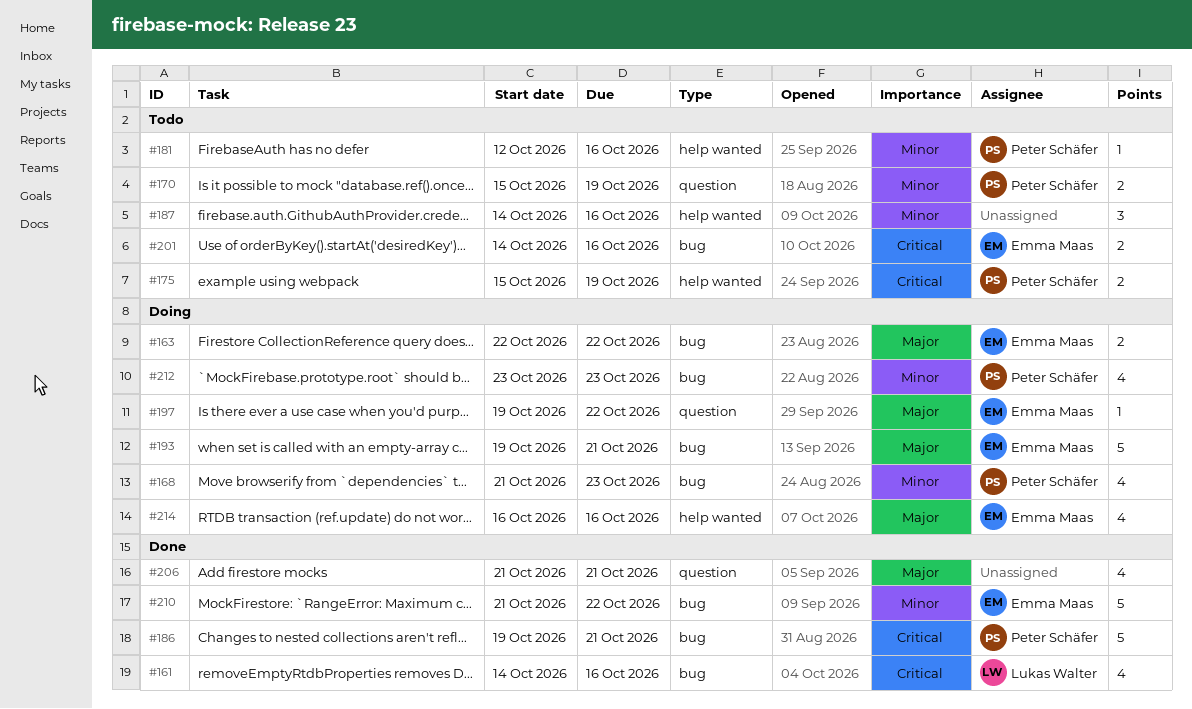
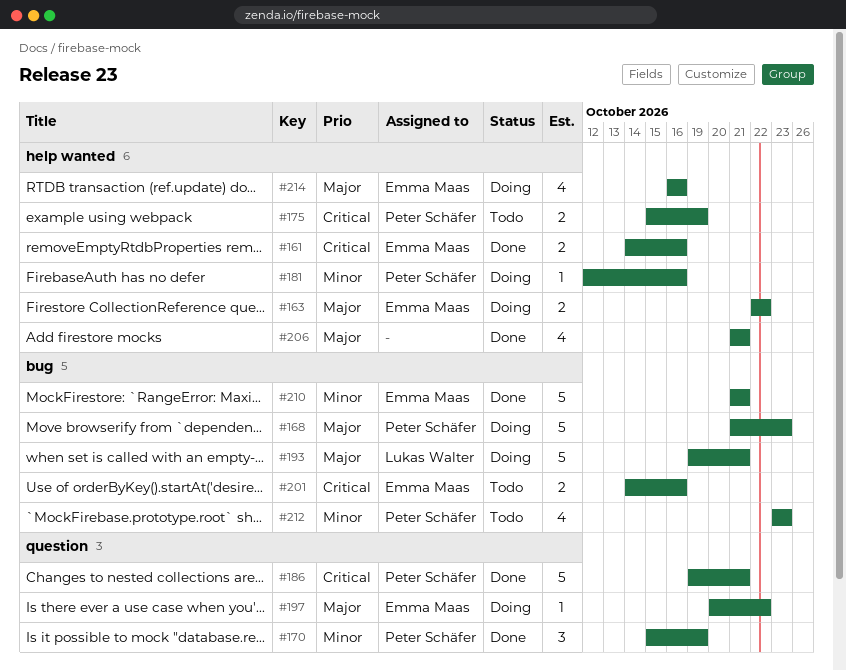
#161, owner: Lukas Walter -> Emma Maas
#161, label: bug -> help wanted
#161, estimate: 4 -> 2
#163, label: bug -> help wanted
#168, priority: Minor -> Major
#168, estimate: 4 -> 5
#170, status: Todo -> Done
#170, estimate: 2 -> 3
#181, status: Todo -> Doing
#186, label: bug -> question
#187: present -> none
#193, owner: Emma Maas -> Lukas Walter
#197, start: Oct 19 -> Oct 20
#206, label: question -> help wanted
#210, due: Oct 22 -> Oct 21
#212, status: Doing -> Todo

